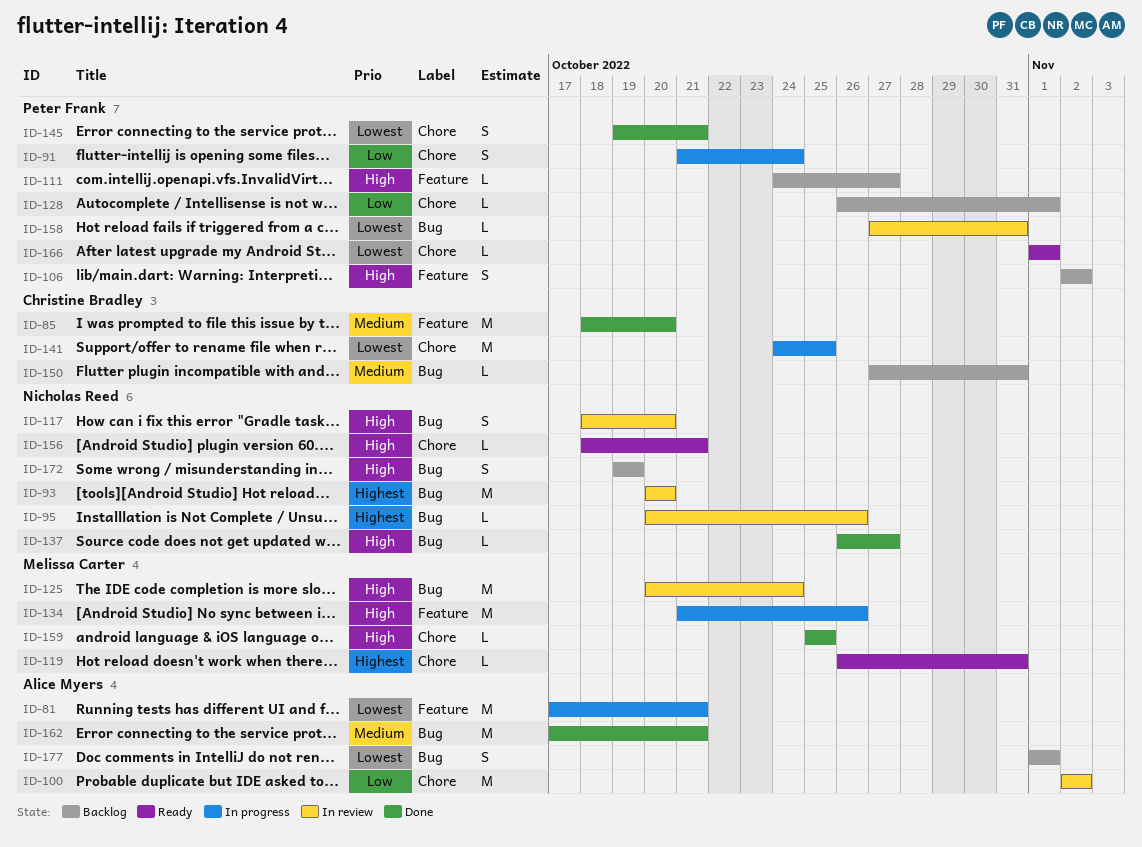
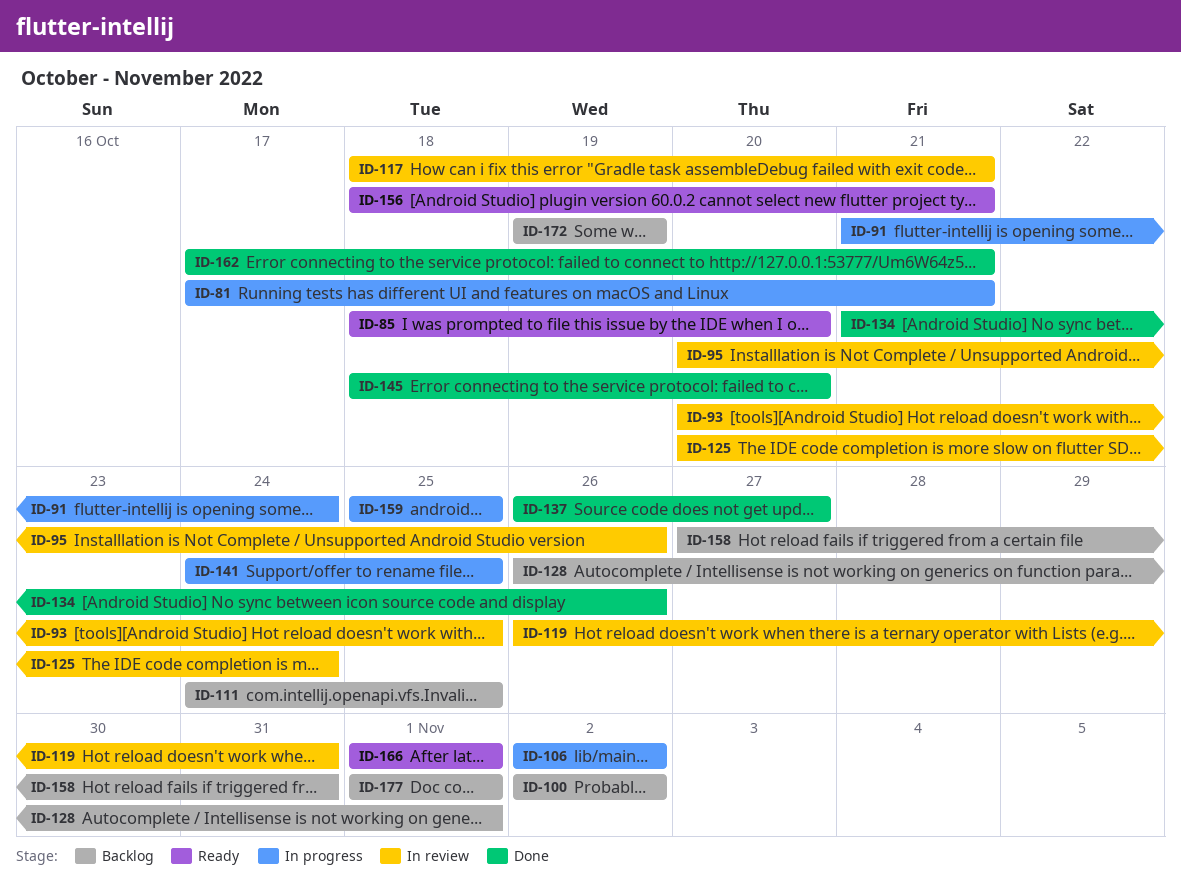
ID-85, status: Done -> Ready
ID-93, due: Oct 20 -> Oct 25
ID-100, status: In review -> Backlog
ID-106, status: Backlog -> In progress
ID-111, due: Oct 27 -> Oct 25
ID-117, due: Oct 20 -> Oct 21
ID-119, status: Ready -> In review
ID-134, status: In progress -> Done
ID-145, start: Oct 19 -> Oct 18
ID-145, due: Oct 21 -> Oct 20
ID-150: present -> none
ID-158, status: In review -> Backlog
ID-159, status: Done -> In progress

